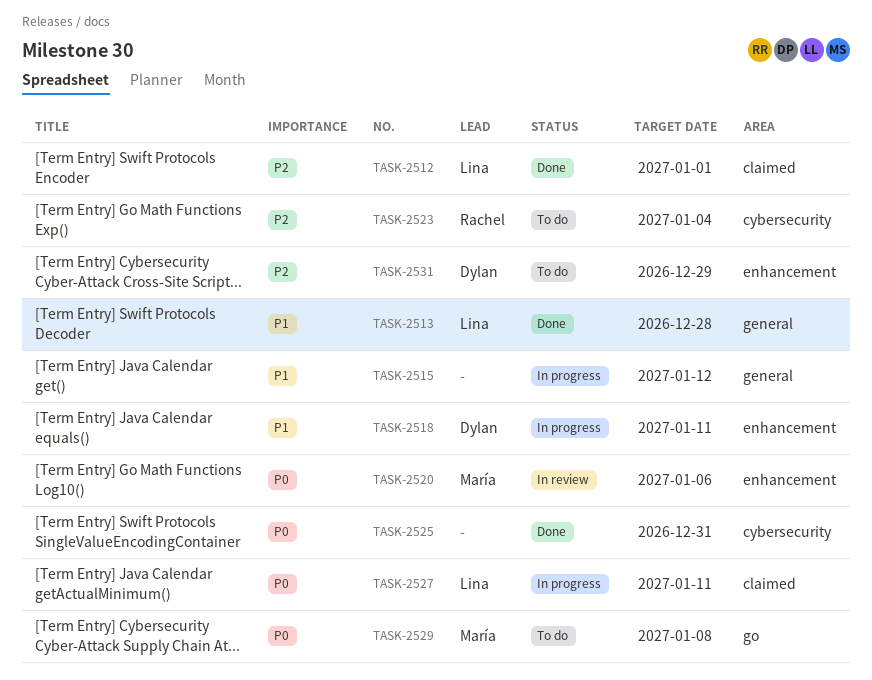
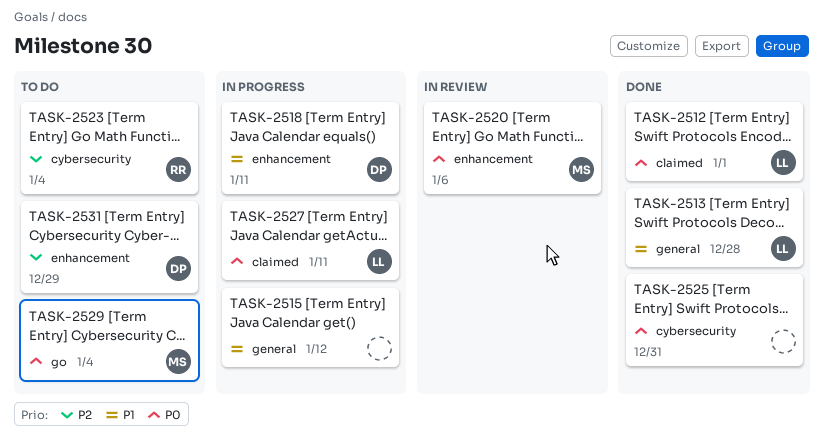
TASK-2512, priority: P2 -> P0
TASK-2529, due: Jan 8 -> Jan 4

